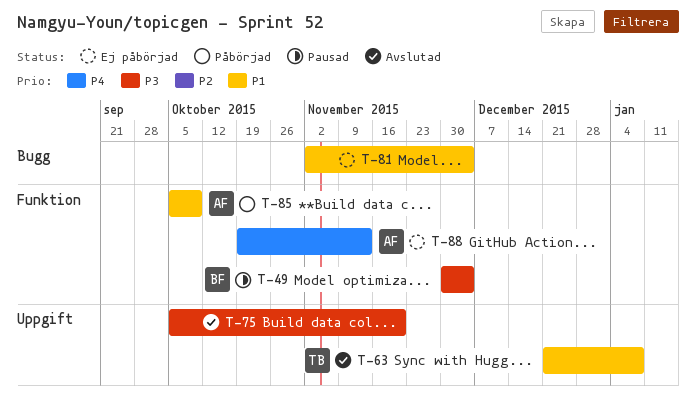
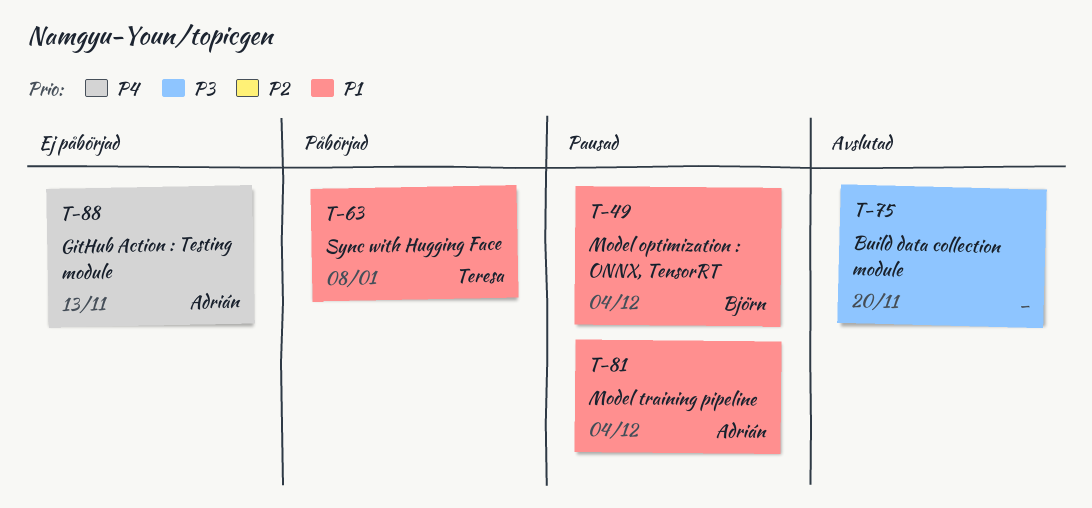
T-49, priority: P3 -> P1
T-63, status: Avslutad -> Påbörjad
T-81, status: Ej påbörjad -> Pausad
T-81, owner: none -> Adrián
T-85: present -> none

